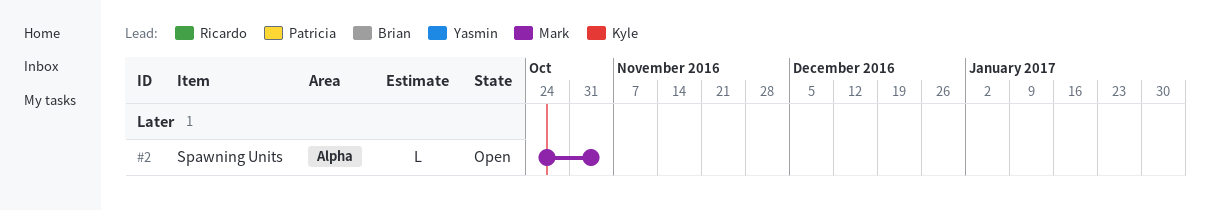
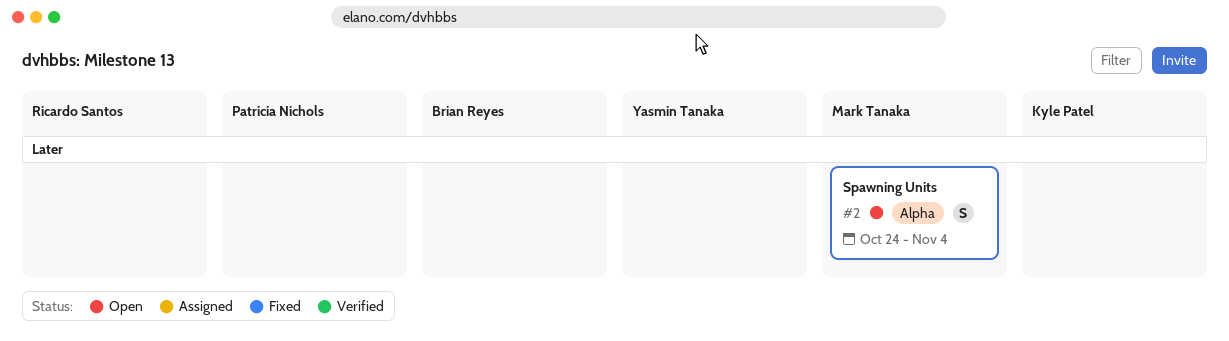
#2, estimate: L -> S

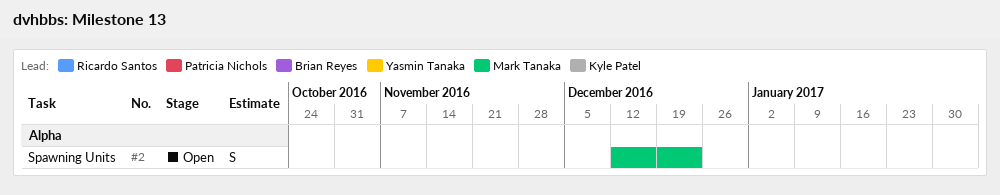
#2, start: Oct 24 -> Dec 12
#2, due: Nov 4 -> Dec 23

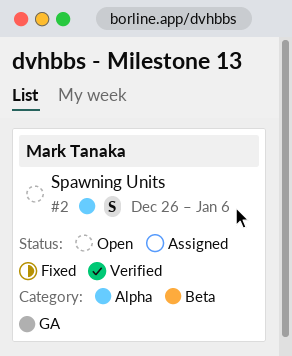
#2, start: Dec 12 -> Dec 26
#2, due: Dec 23 -> Jan 6

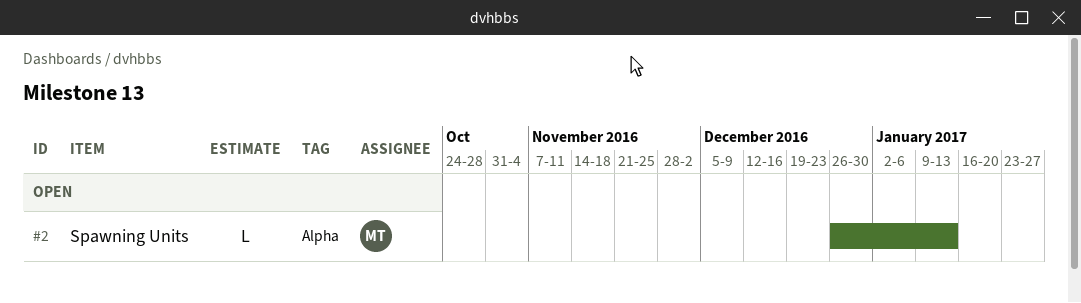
#2, estimate: S -> L
#2, due: Jan 6 -> Jan 13

